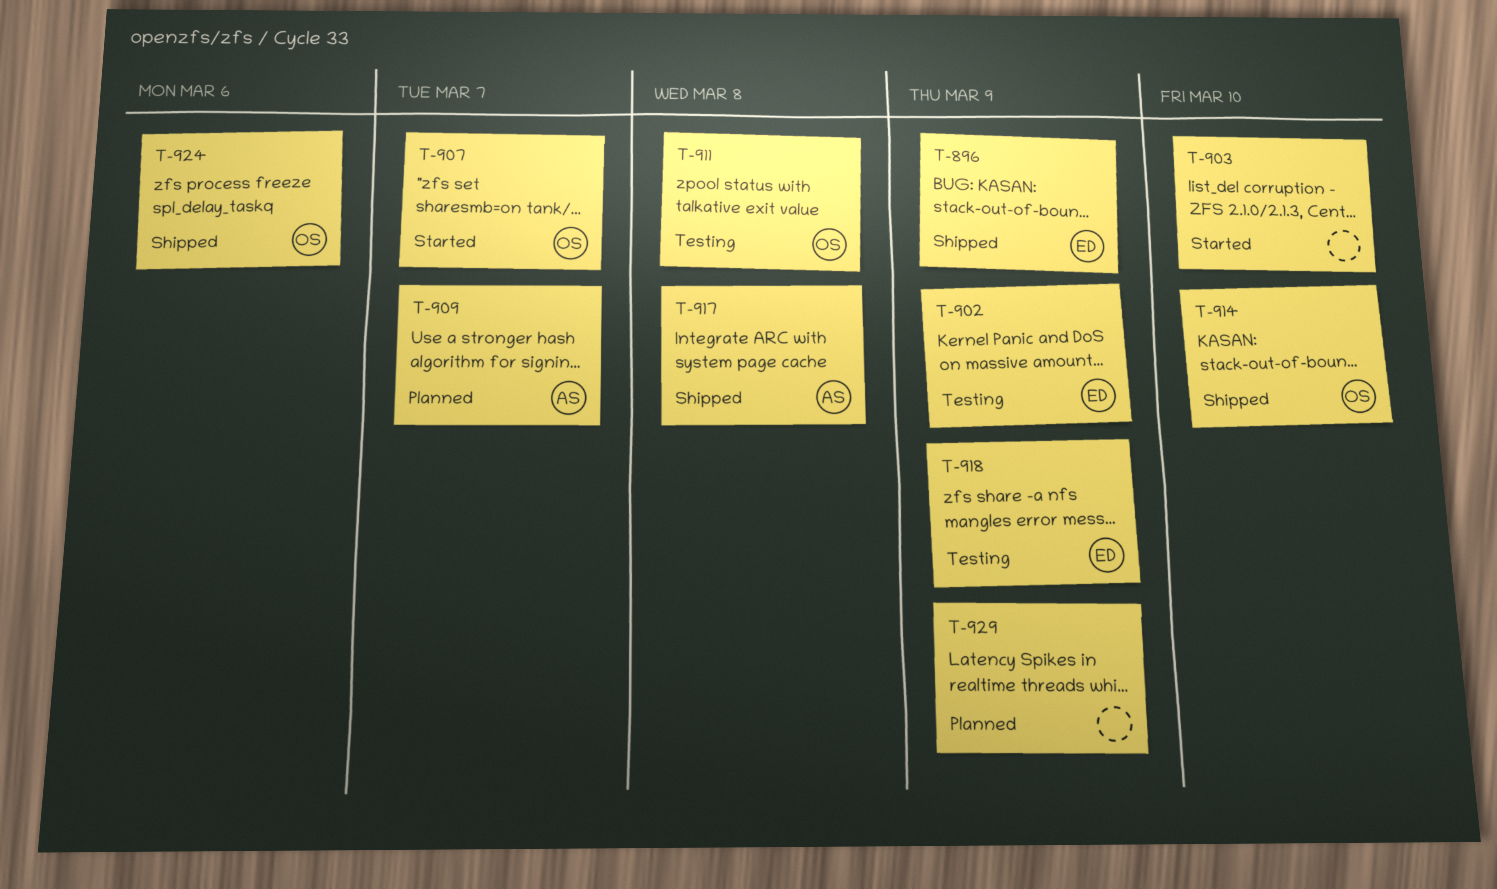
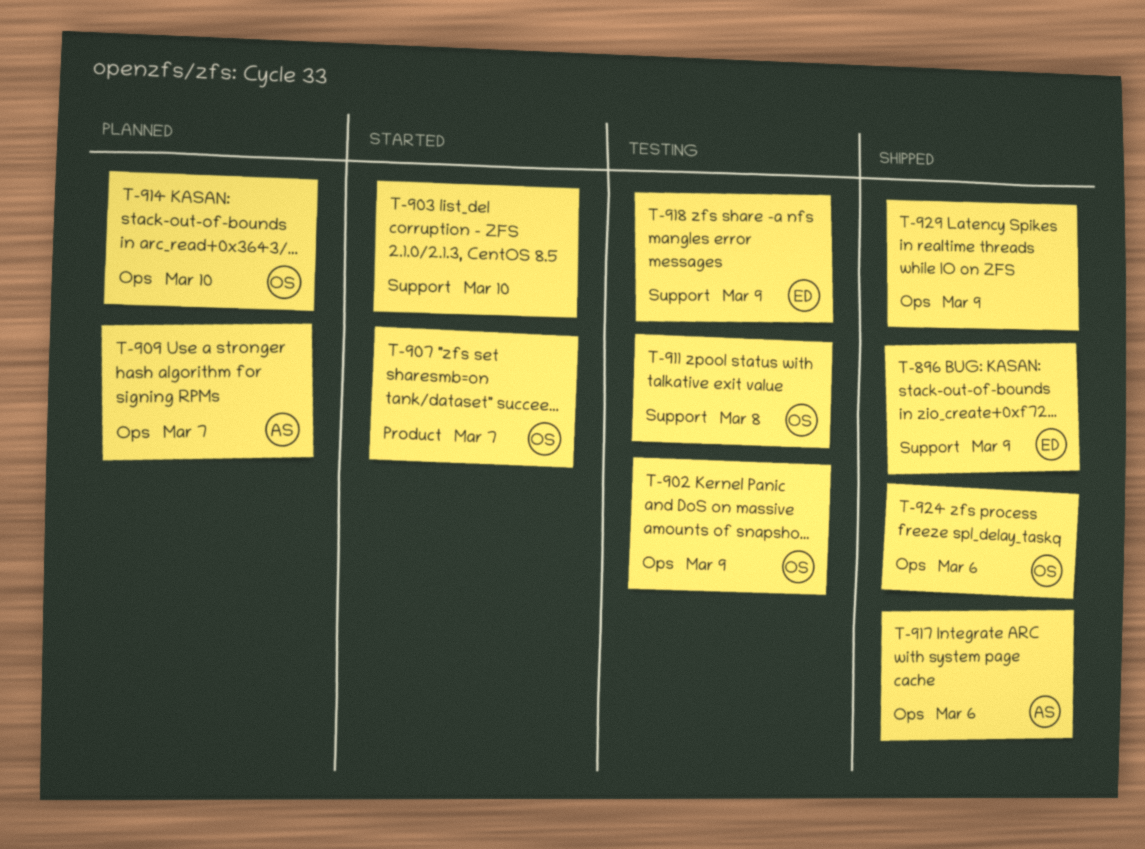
T-902, owner: ED -> OS
T-914, status: Shipped -> Planned
T-917, due: Mar 8 -> Mar 6
T-929, status: Planned -> Shipped

